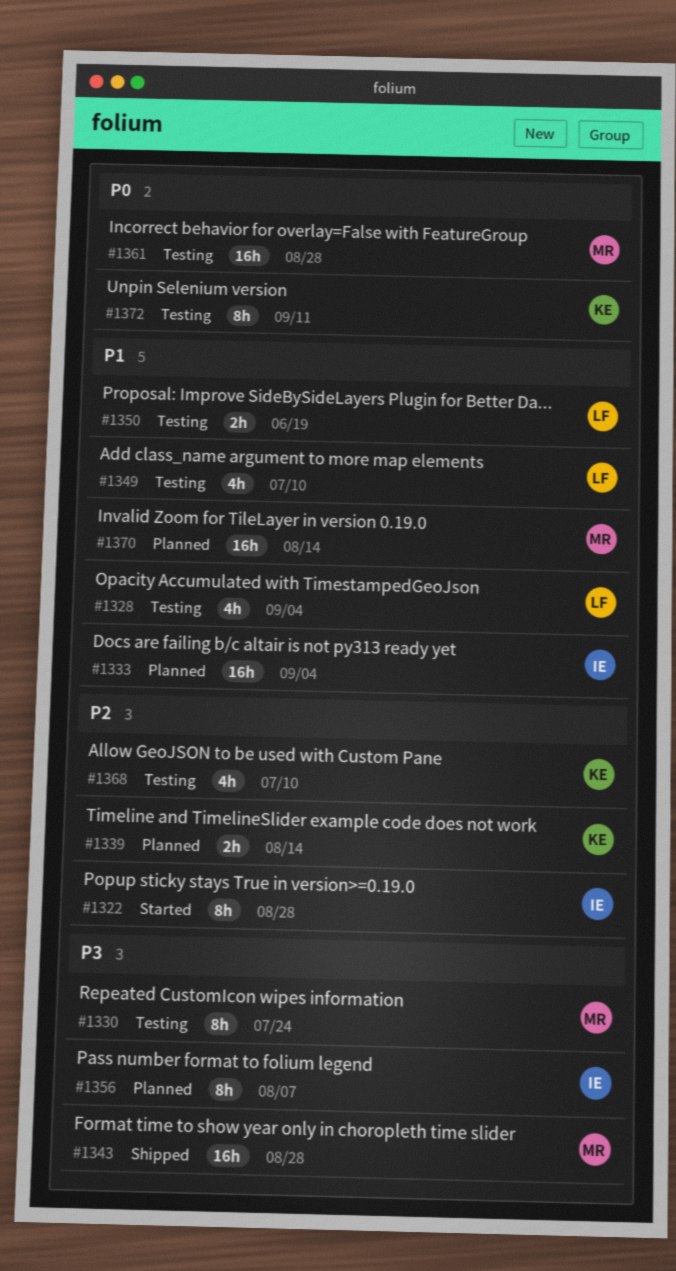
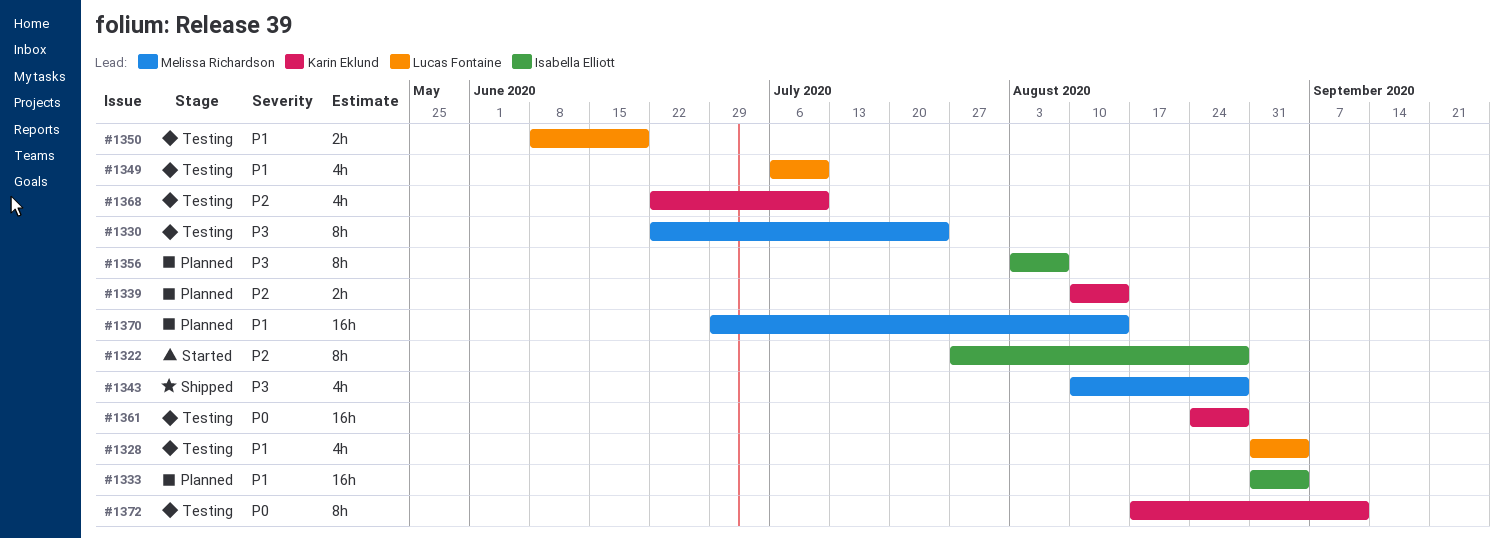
#1343, estimate: 16h -> 4h
#1361, owner: Melissa Richardson -> Karin Eklund

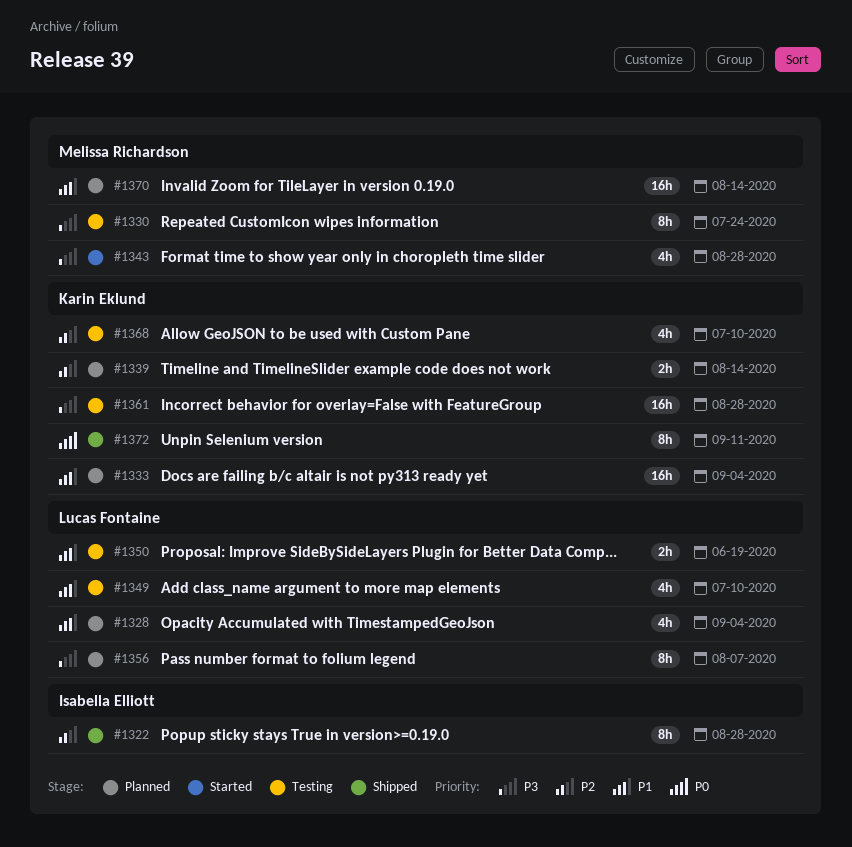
#1322, status: Started -> Shipped
#1328, status: Testing -> Planned
#1333, owner: Isabella Elliott -> Karin Eklund
#1343, status: Shipped -> Started
#1356, owner: Isabella Elliott -> Lucas Fontaine
#1361, priority: P0 -> P3
#1372, status: Testing -> Shipped

